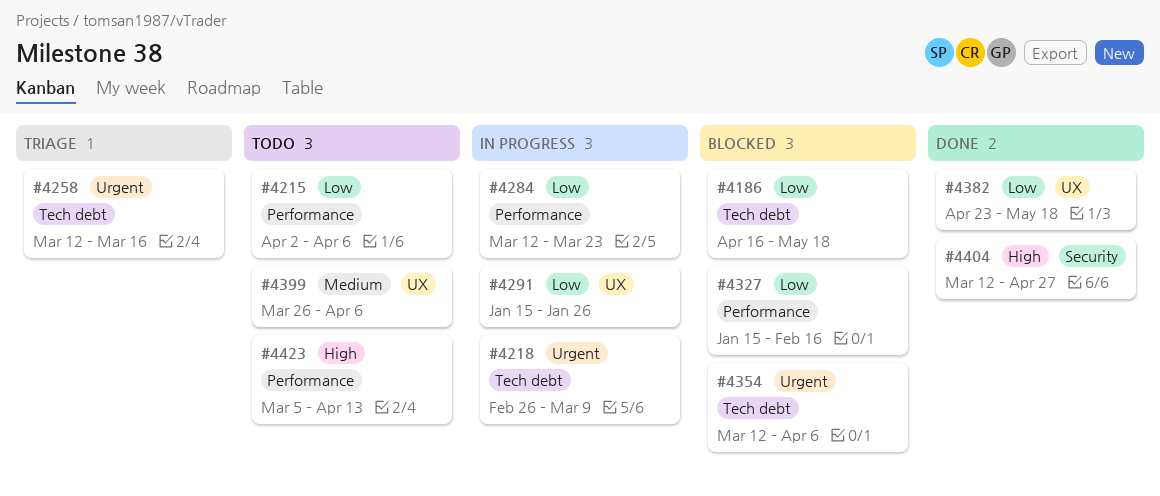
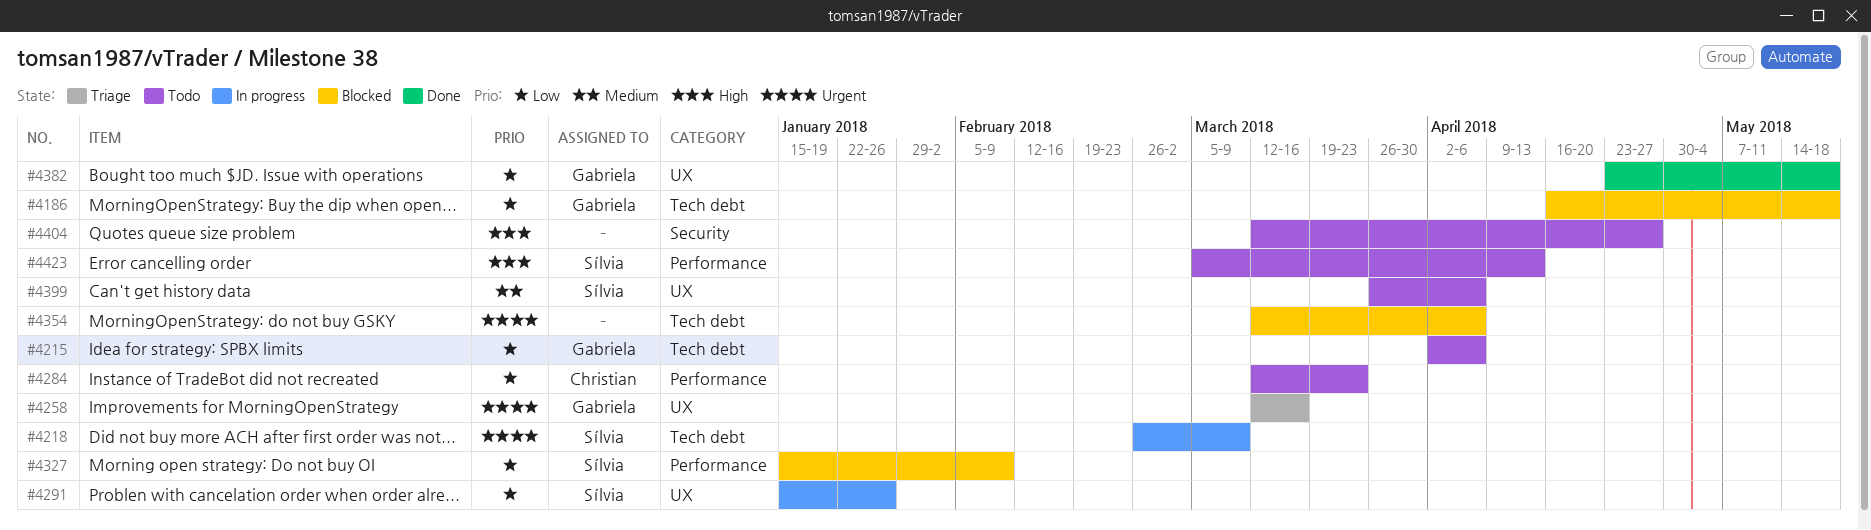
#4215, label: Performance -> Tech debt
#4258, label: Tech debt -> UX
#4284, status: In progress -> Todo
#4327, due: Feb 16 -> Feb 9
#4404, status: Done -> Todo

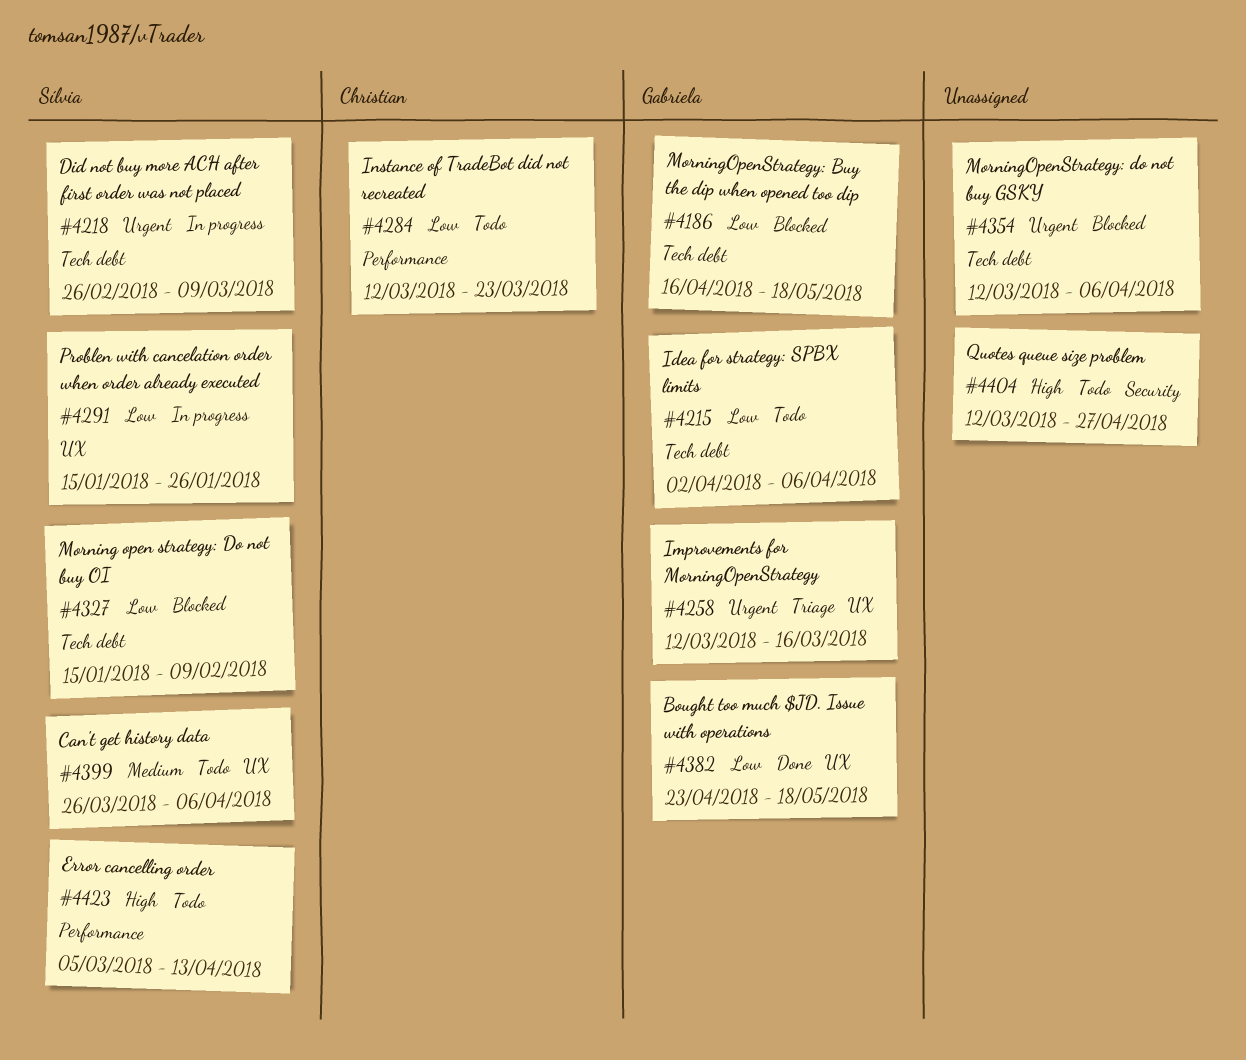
#4327, label: Performance -> Tech debt

